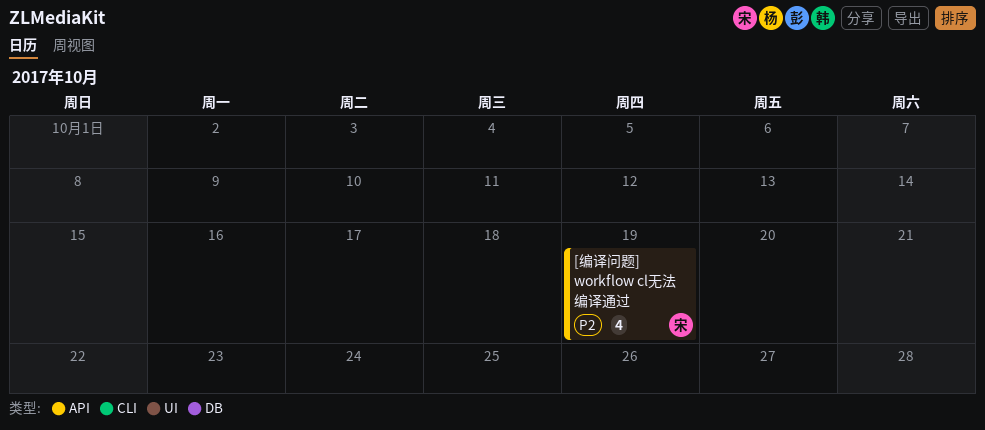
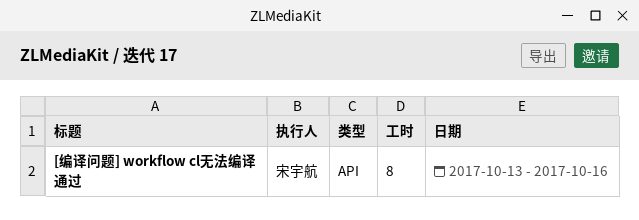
[编译问题] workflow cl无法编译通过, estimate: 4 -> 8
[编译问题] workflow cl无法编译通过, due: Oct 19 -> Oct 16

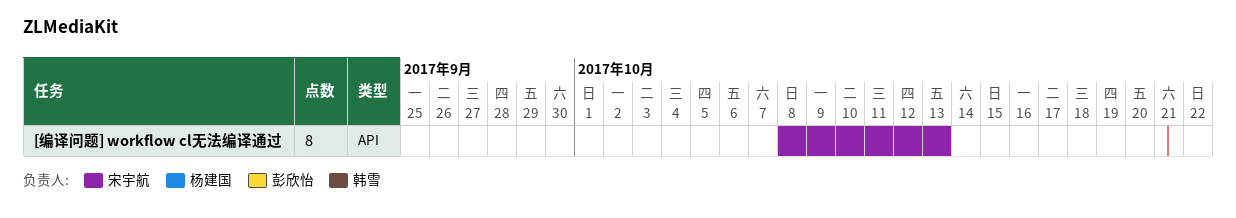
[编译问题] workflow cl无法编译通过, start: Oct 13 -> Oct 8
[编译问题] workflow cl无法编译通过, due: Oct 16 -> Oct 13

